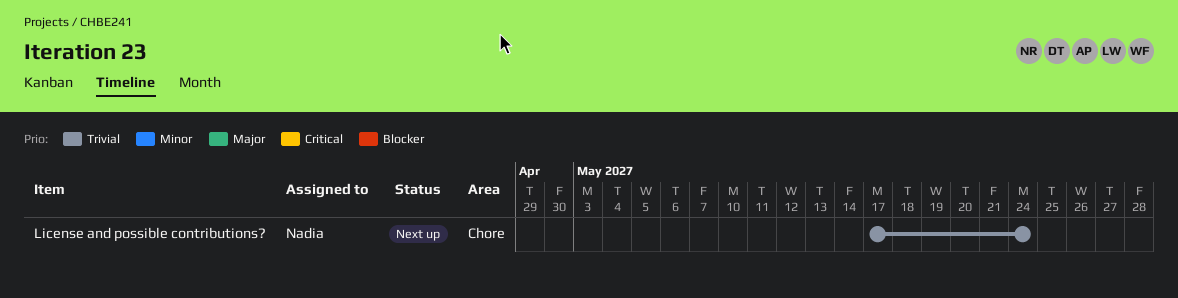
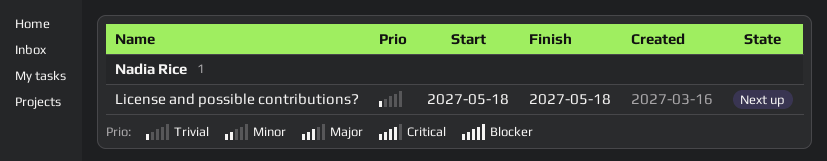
License and possible contributions?, start: May 17 -> May 18
License and possible contributions?, due: May 24 -> May 18

